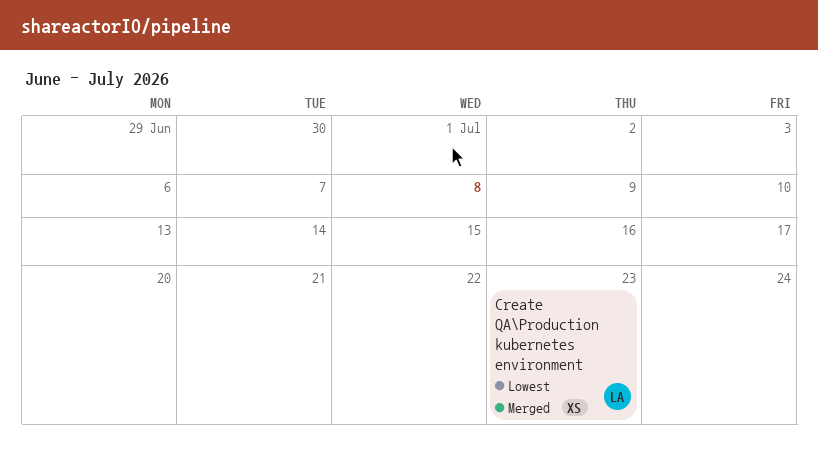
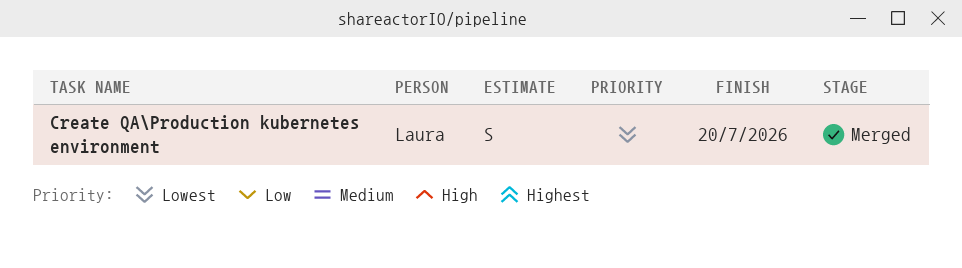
Create QA\Production kubernetes environment, estimate: XS -> S
Create QA\Production kubernetes environment, due: Jul 23 -> Jul 20

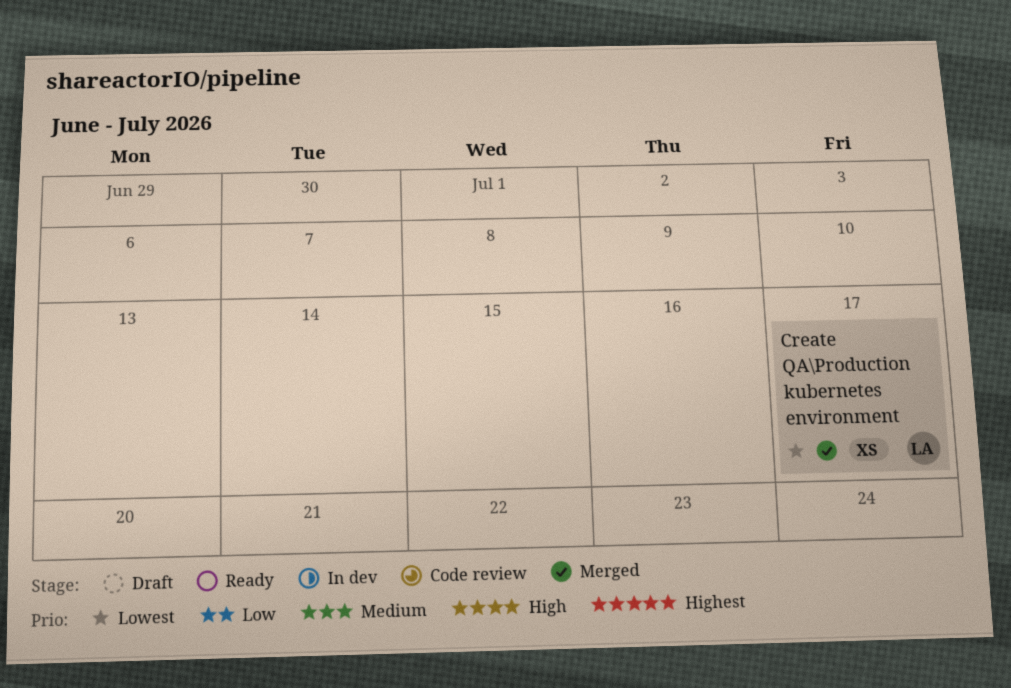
Create QA\Production kubernetes environment, estimate: S -> XS
Create QA\Production kubernetes environment, due: Jul 20 -> Jul 17

